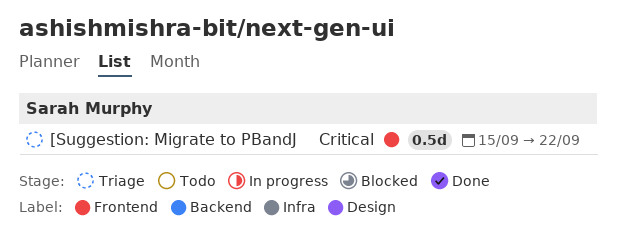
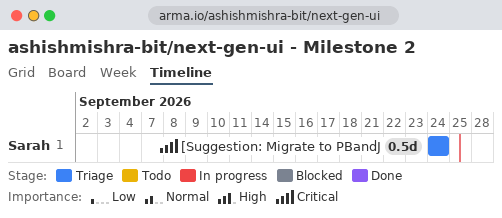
[Suggestion: Migrate to PBandJ, start: Sep 15 -> Sep 24
[Suggestion: Migrate to PBandJ, due: Sep 22 -> Sep 24

